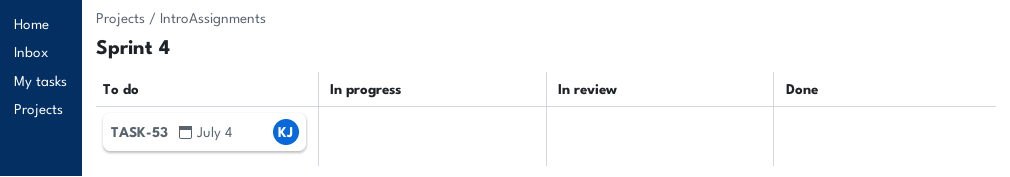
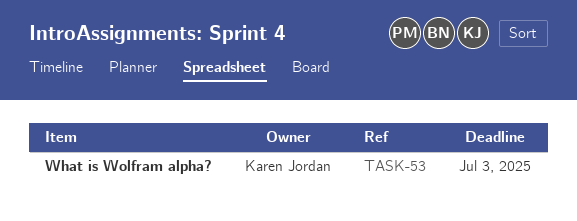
TASK-53, due: Jul 4 -> Jul 3

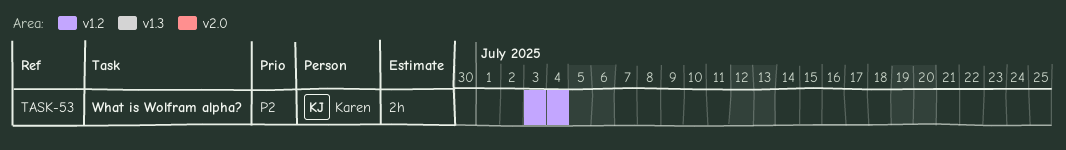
TASK-53, due: Jul 3 -> Jul 4

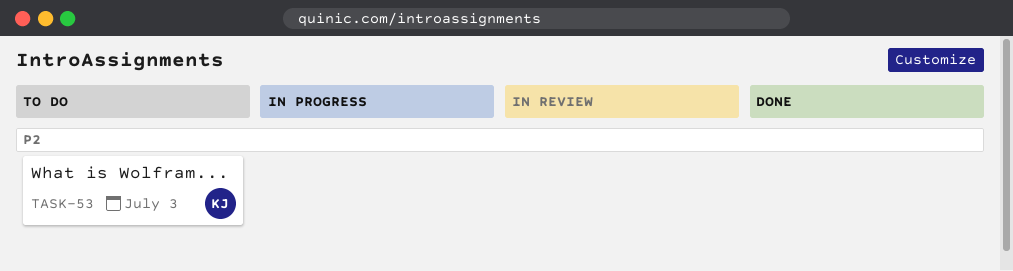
TASK-53, due: Jul 4 -> Jul 3

